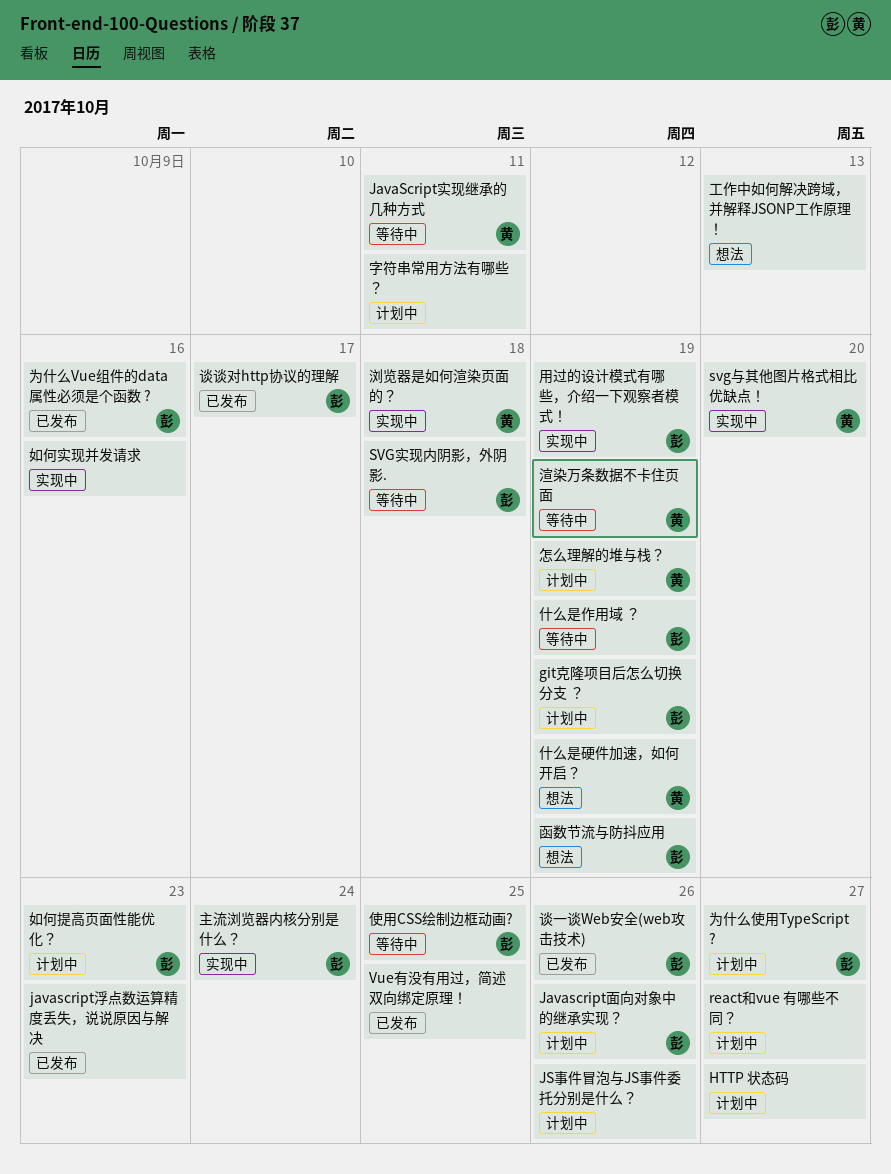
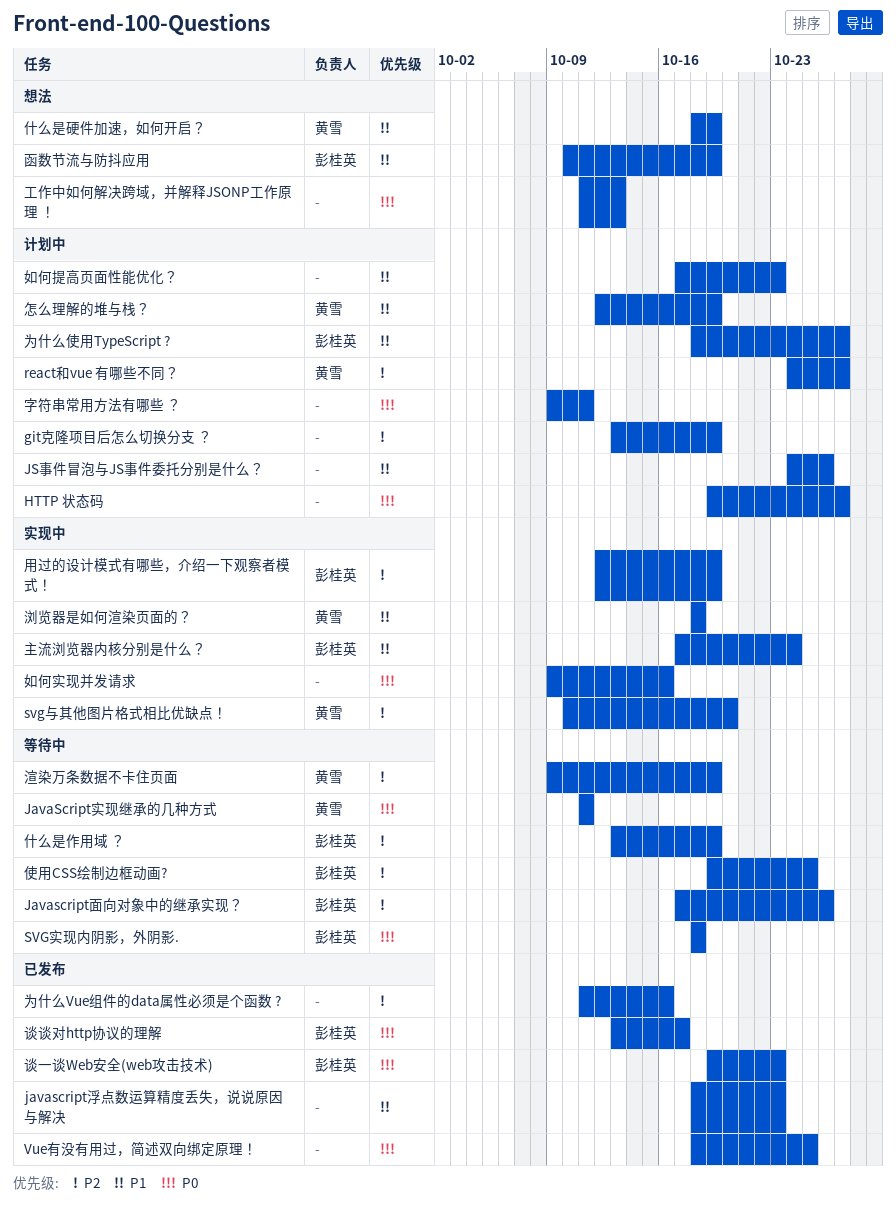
git克隆项目后怎么切换分支 ？, owner: 彭桂英 -> none
Javascript面向对象中的继承实现？, status: 计划中 -> 等待中
react和vue 有哪些不同？, owner: none -> 黄雪
为什么Vue组件的data属性必须是个函数 ?, owner: 彭桂英 -> none
如何提高页面性能优化？, owner: 彭桂英 -> none
谈一谈Web安全(web攻击技术), due: Oct 26 -> Oct 23

